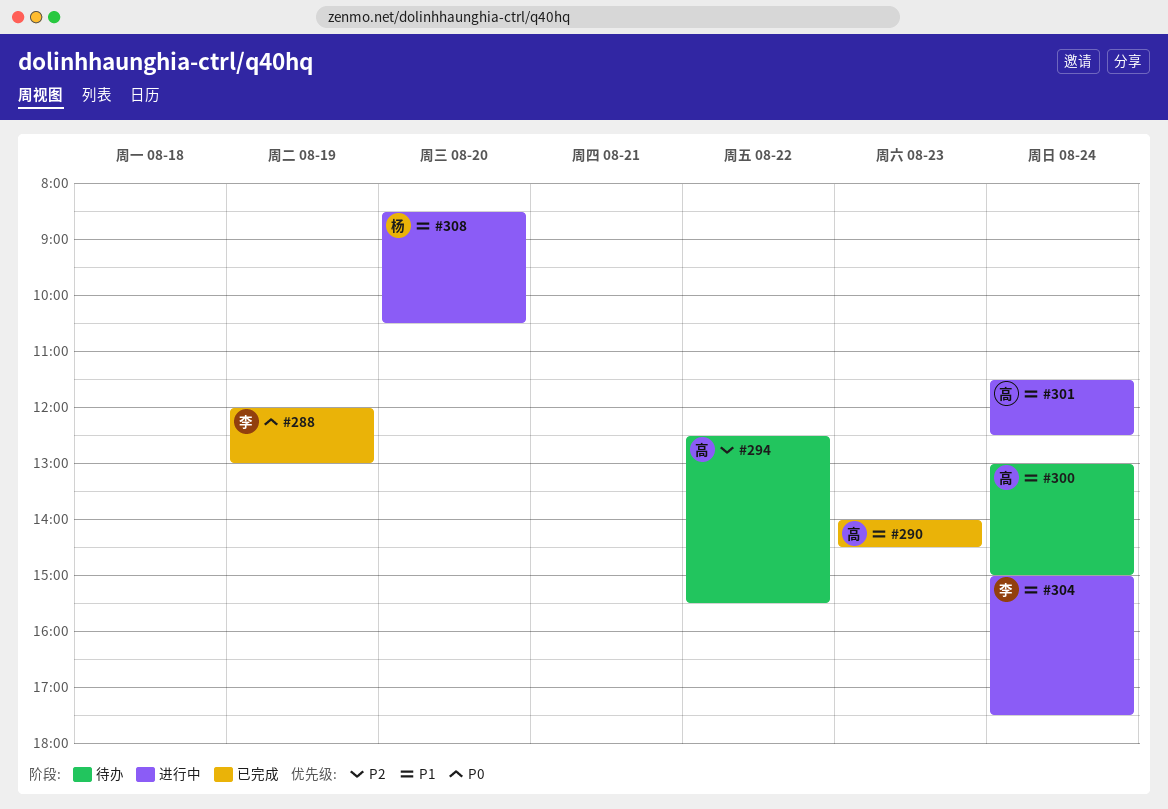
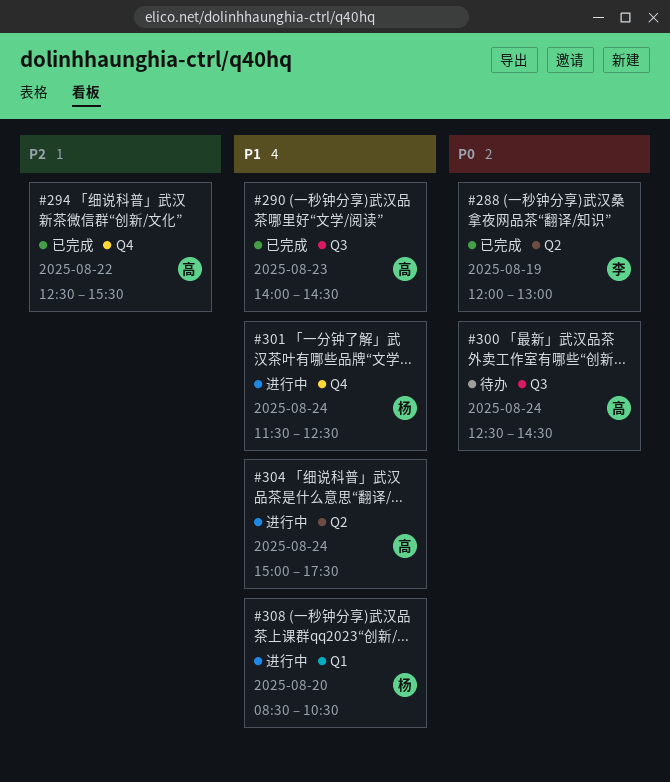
#294, status: 待办 -> 已完成
#300, priority: P1 -> P0
#300, begins: 13:00 -> 12:30
#300, ends: 15:00 -> 14:30
#301, owner: 高 -> 杨
#304, owner: 李 -> 高

